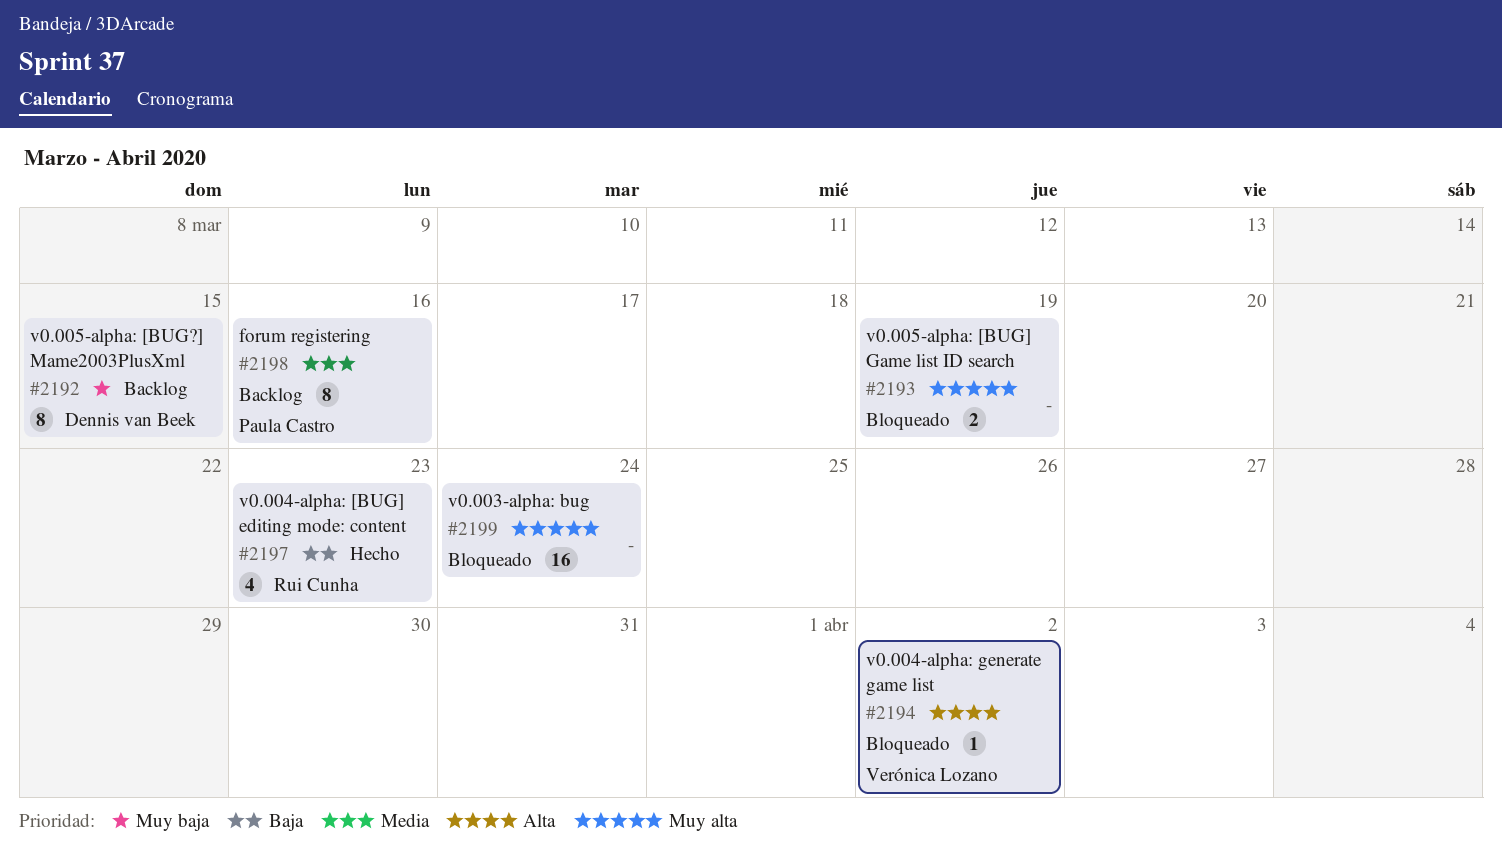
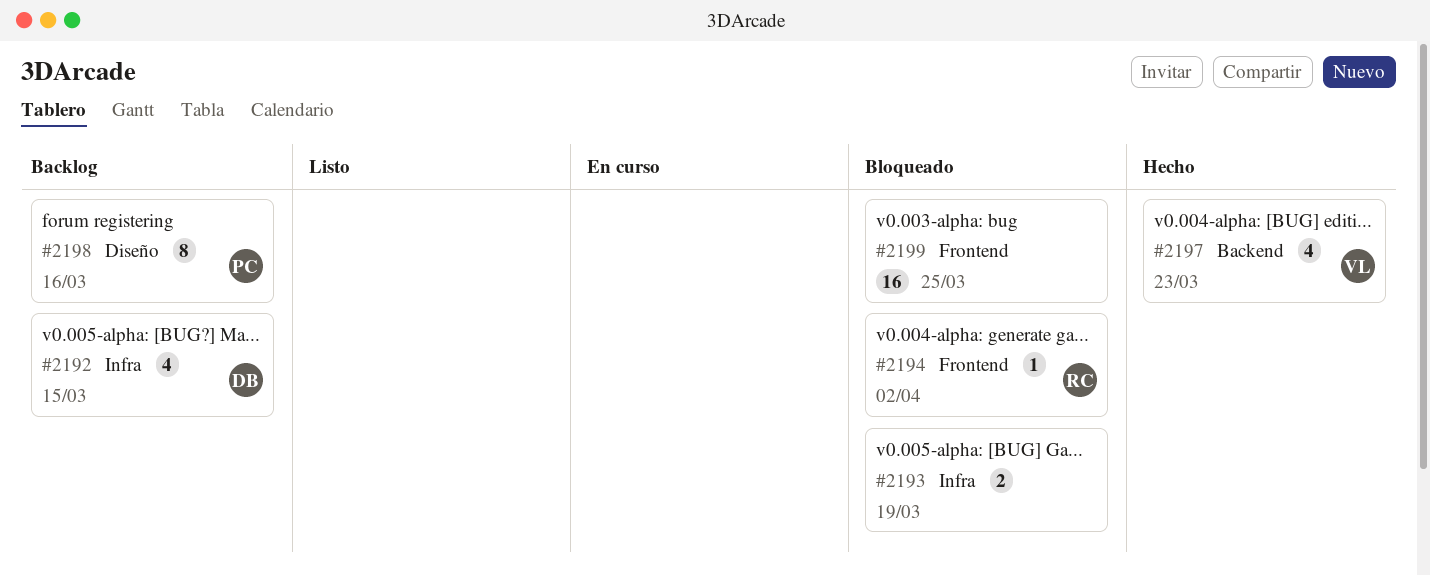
#2192, estimate: 8 -> 4
#2194, owner: Verónica Lozano -> Rui Cunha
#2197, owner: Rui Cunha -> Verónica Lozano
#2199, due: Mar 24 -> Mar 25

